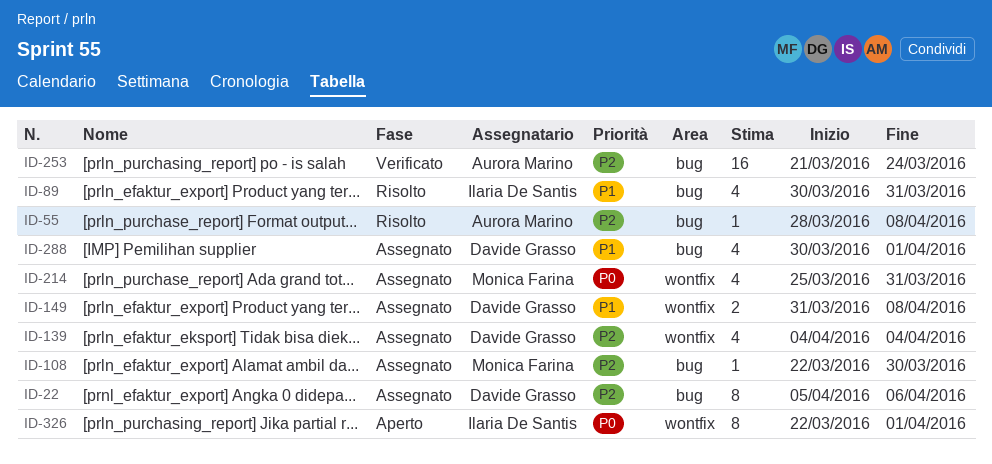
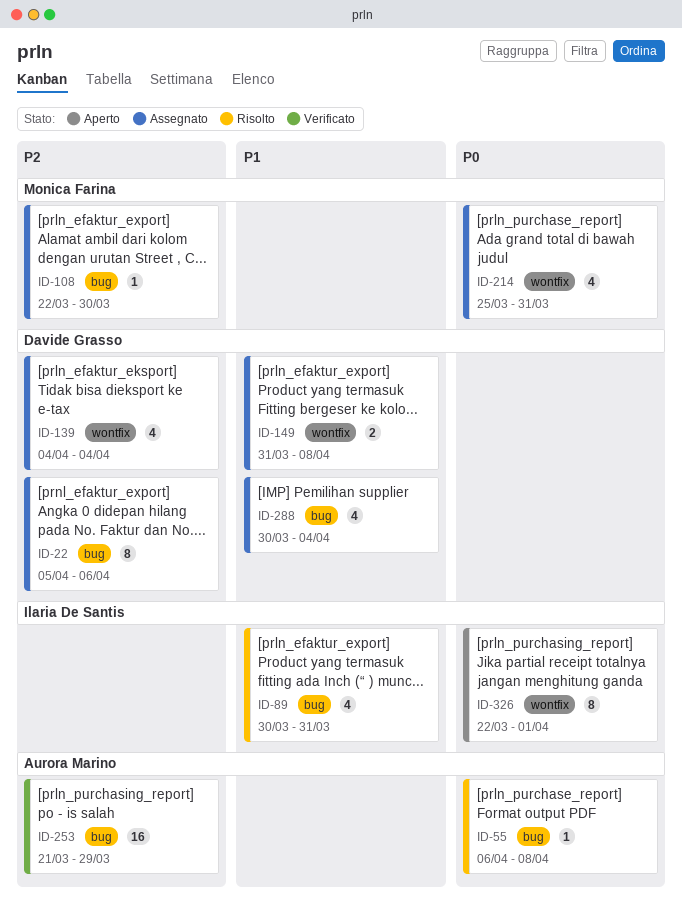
ID-55, priority: P2 -> P0
ID-55, start: Mar 28 -> Apr 6
ID-253, due: Mar 24 -> Mar 29
ID-288, due: Apr 1 -> Apr 4

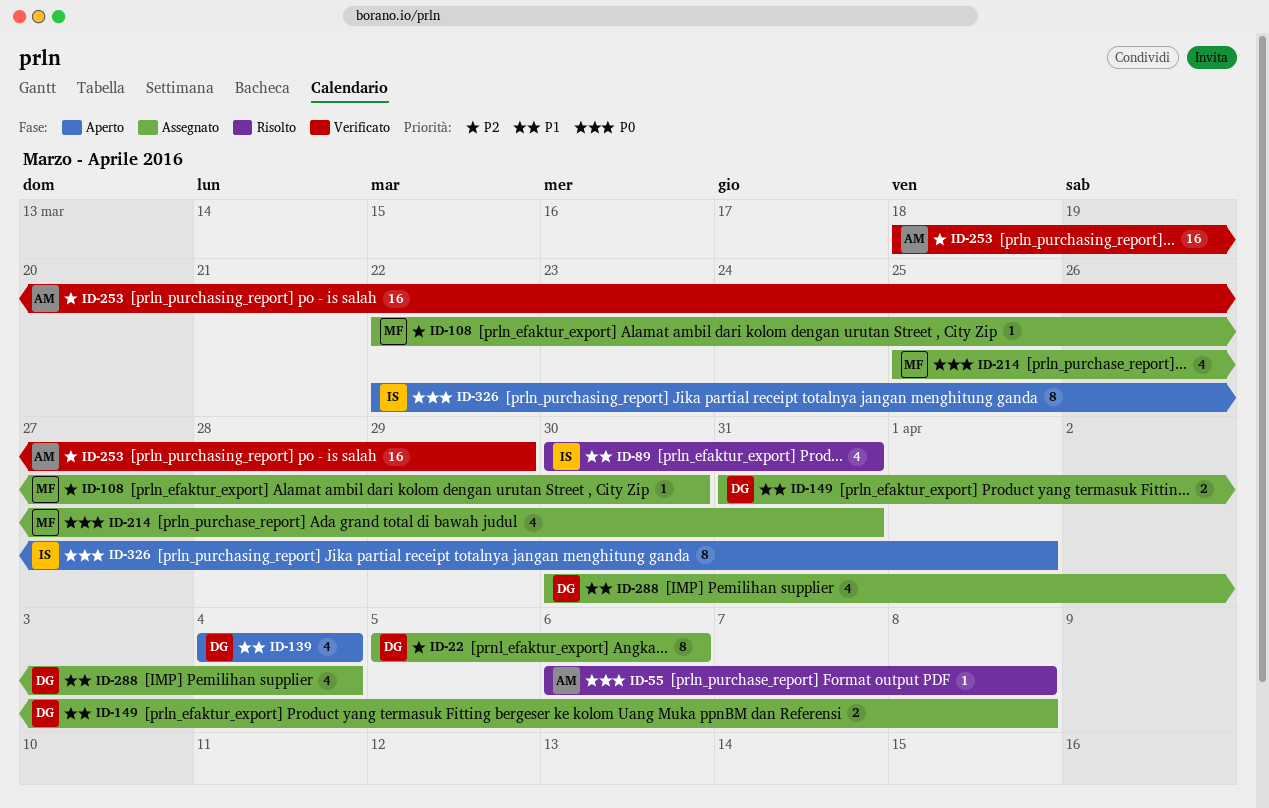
ID-139, status: Assegnato -> Aperto
ID-139, priority: P2 -> P1
ID-253, start: Mar 21 -> Mar 18

